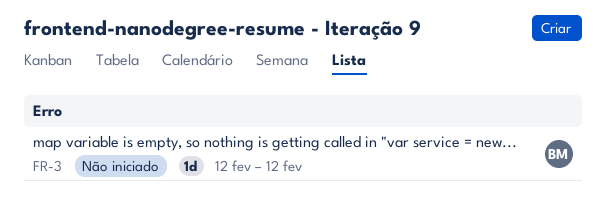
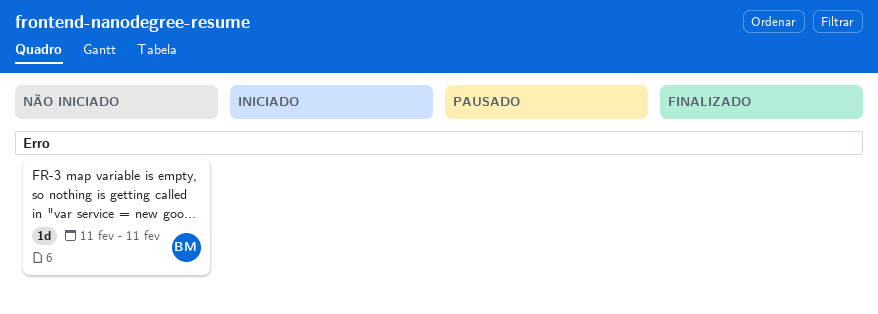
FR-3, start: Feb 12 -> Feb 11
FR-3, due: Feb 12 -> Feb 11

